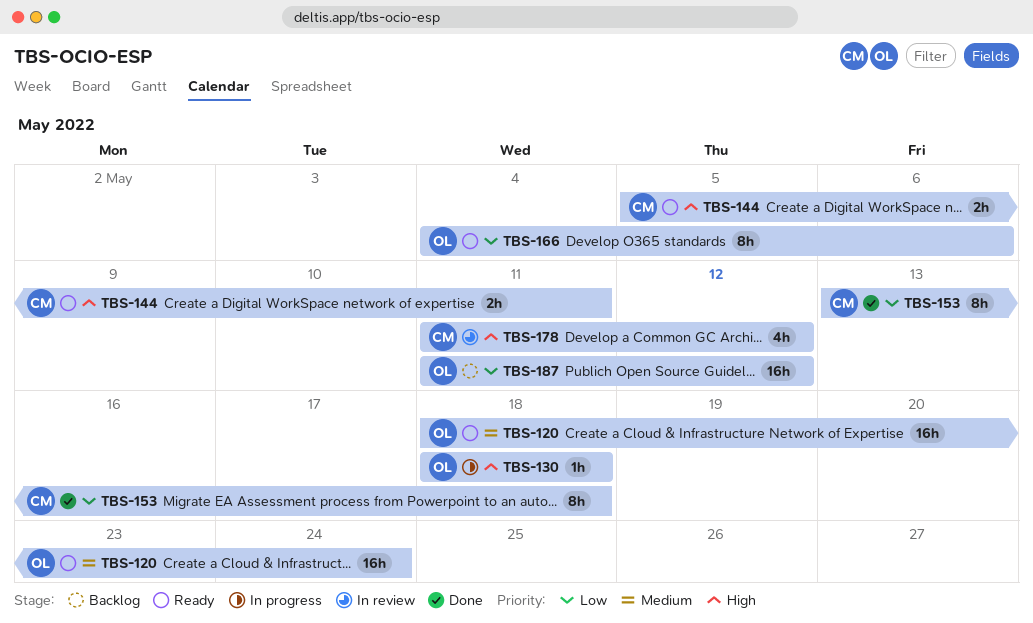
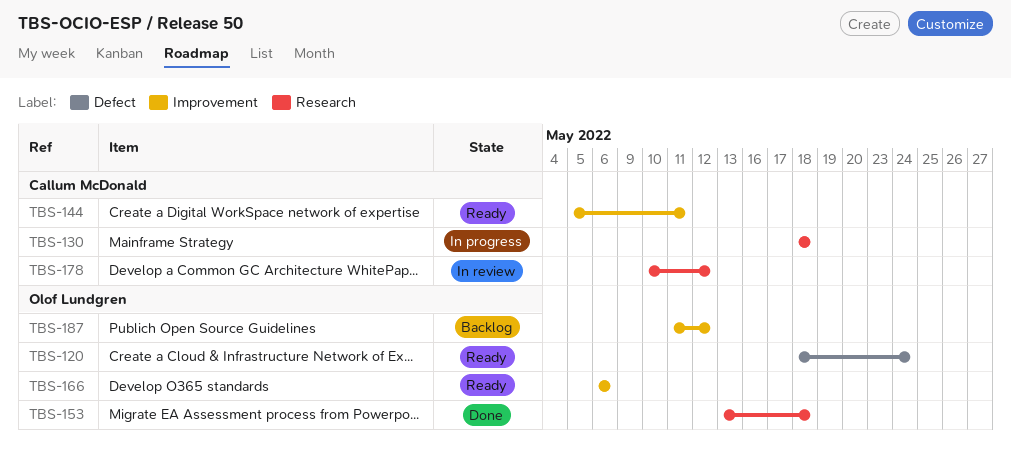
TBS-130, owner: Olof Lundgren -> Callum McDonald
TBS-153, owner: Callum McDonald -> Olof Lundgren
TBS-166, start: May 4 -> May 6
TBS-178, start: May 11 -> May 10

